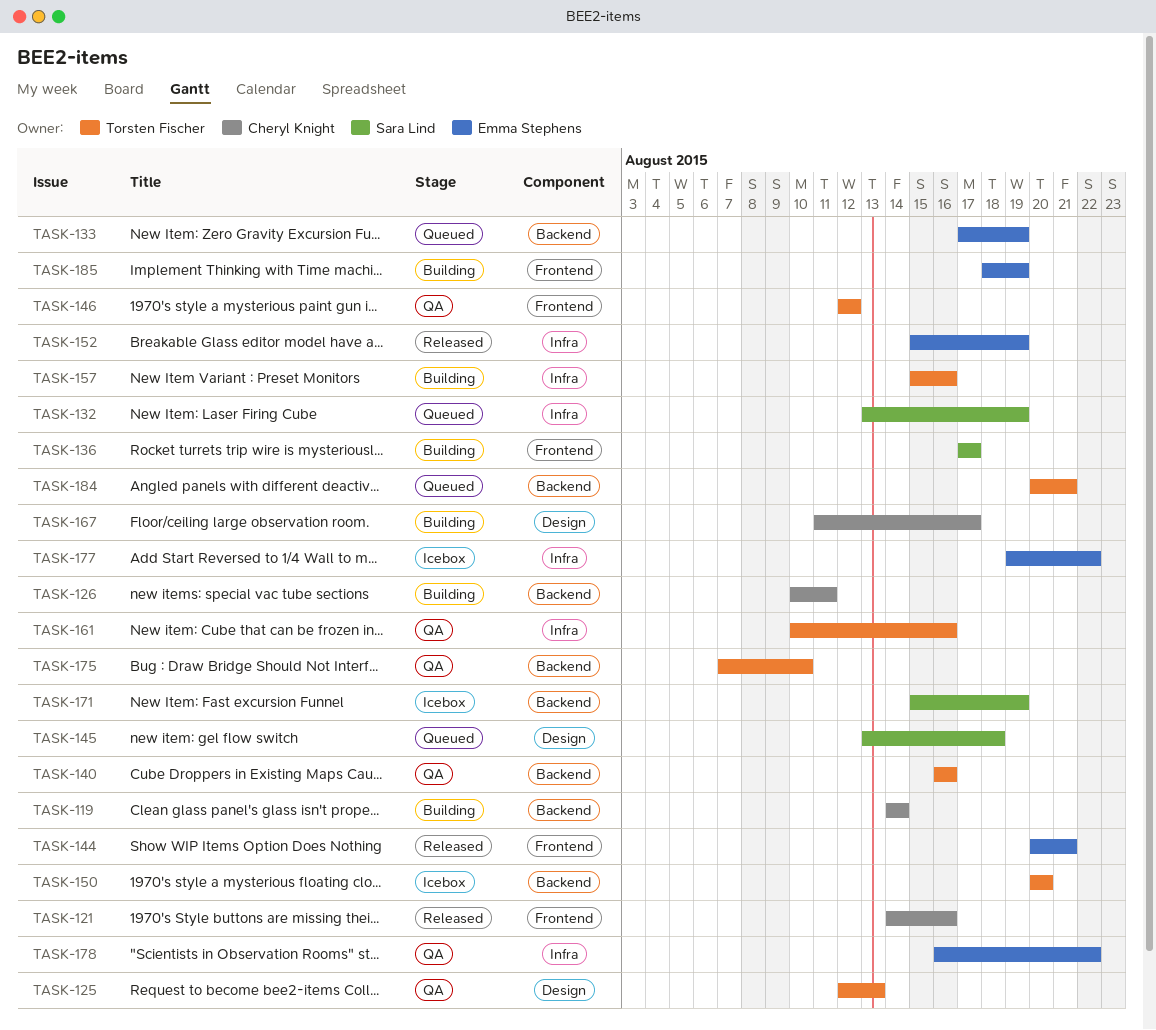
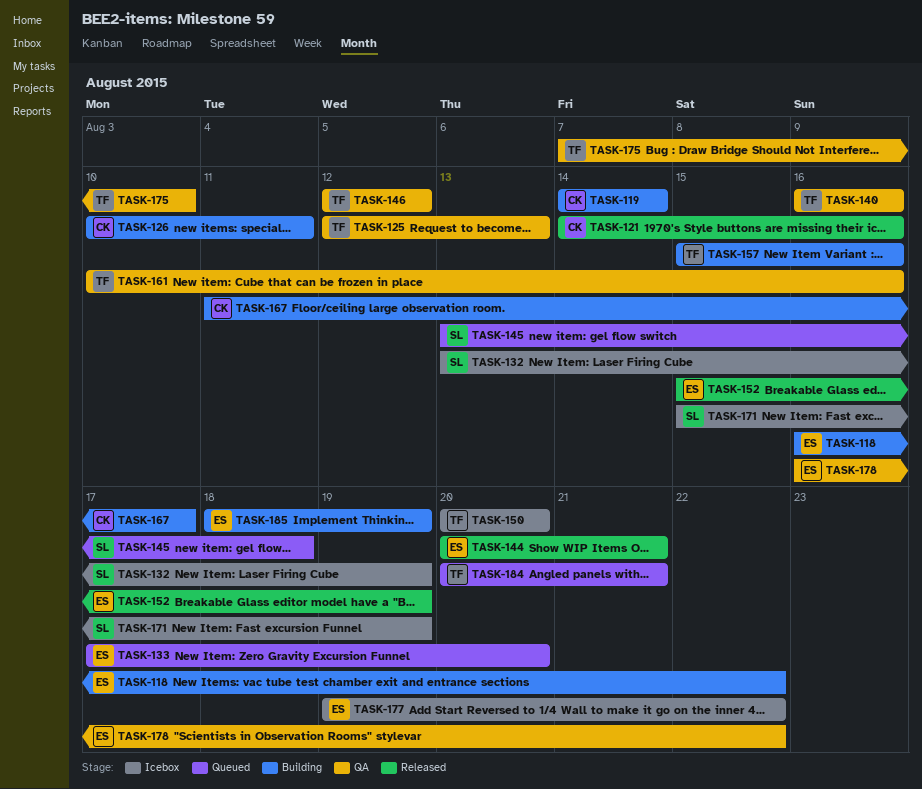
TASK-118: none -> present
TASK-132, status: Queued -> Icebox
TASK-133, due: Aug 19 -> Aug 20
TASK-136: present -> none

